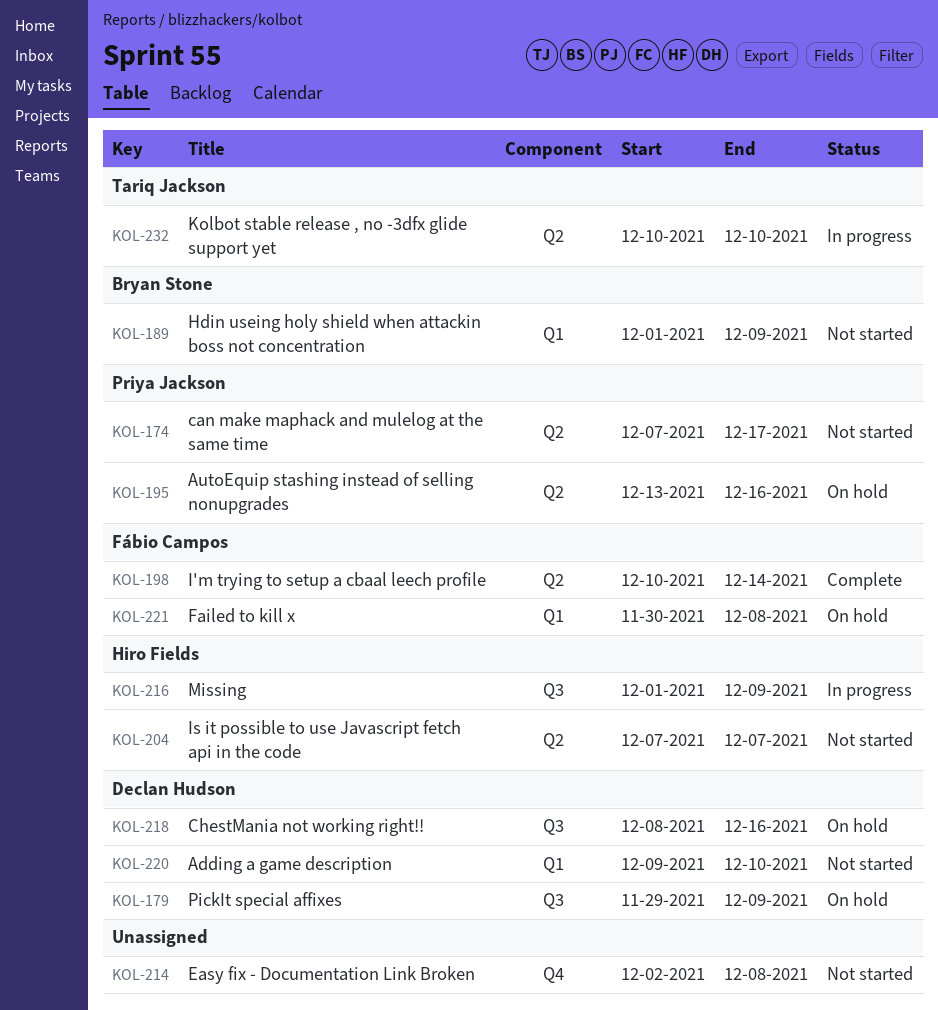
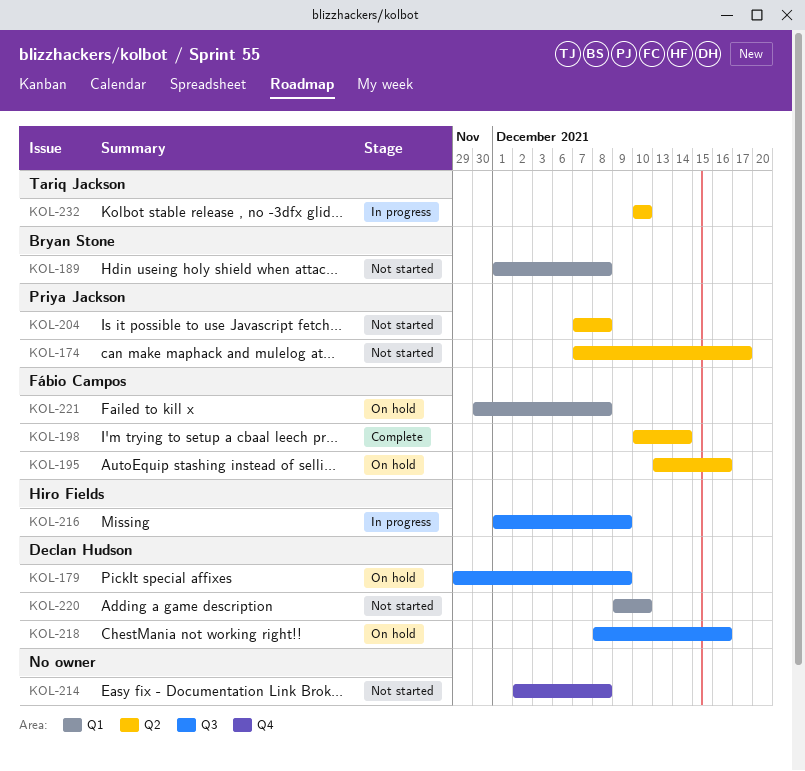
KOL-189, due: Dec 9 -> Dec 8
KOL-195, owner: Priya Jackson -> Fábio Campos
KOL-204, owner: Hiro Fields -> Priya Jackson
KOL-204, due: Dec 7 -> Dec 8

